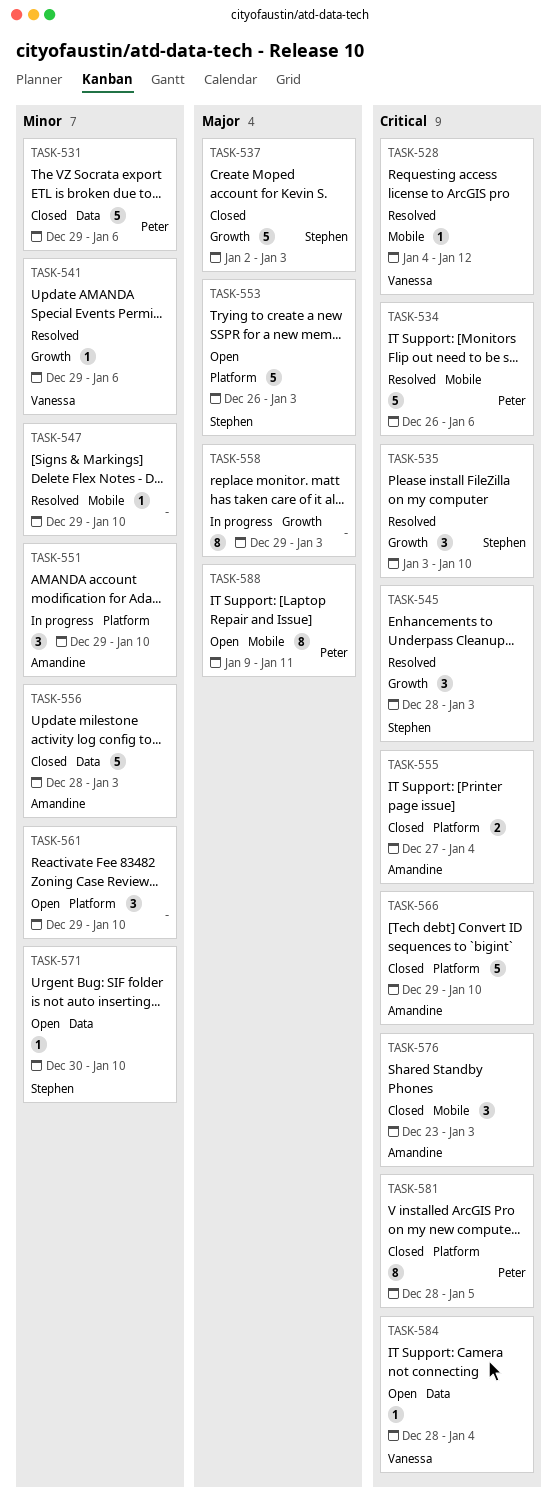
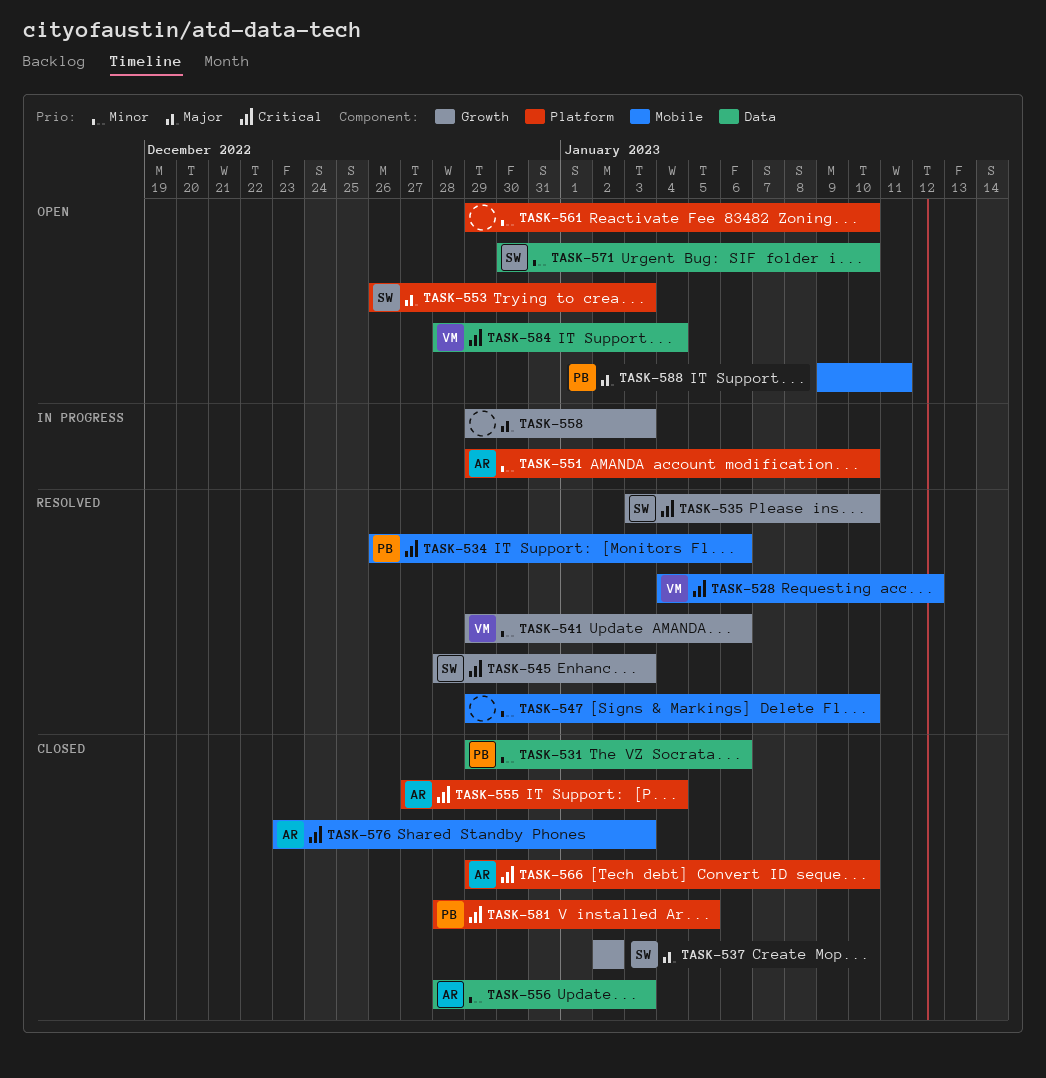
TASK-537, due: Jan 3 -> Jan 2

